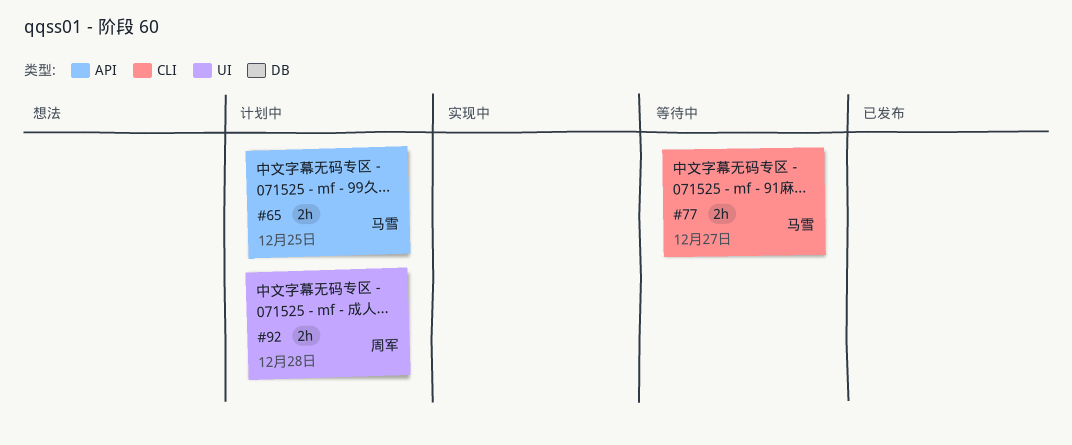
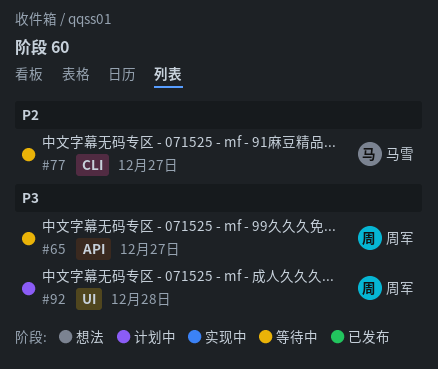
#65, status: 计划中 -> 等待中
#65, owner: 马雪 -> 周军
#65, due: Dec 25 -> Dec 27

